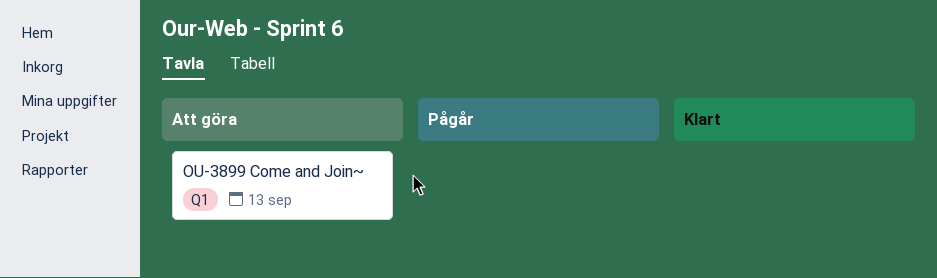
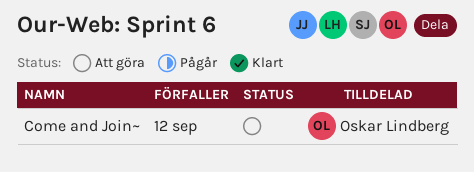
Come and Join~, due: Sep 13 -> Sep 12

